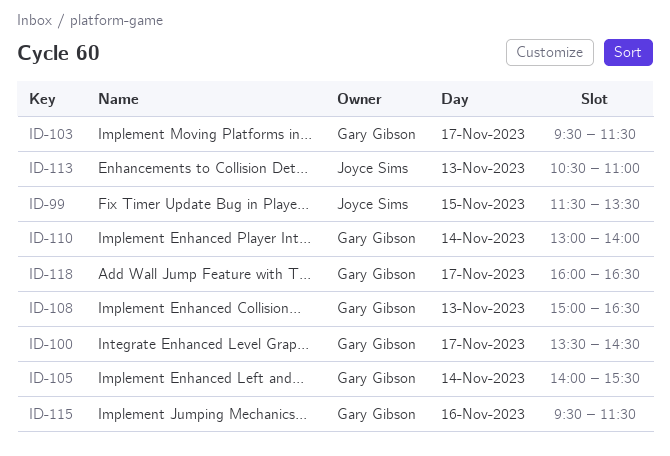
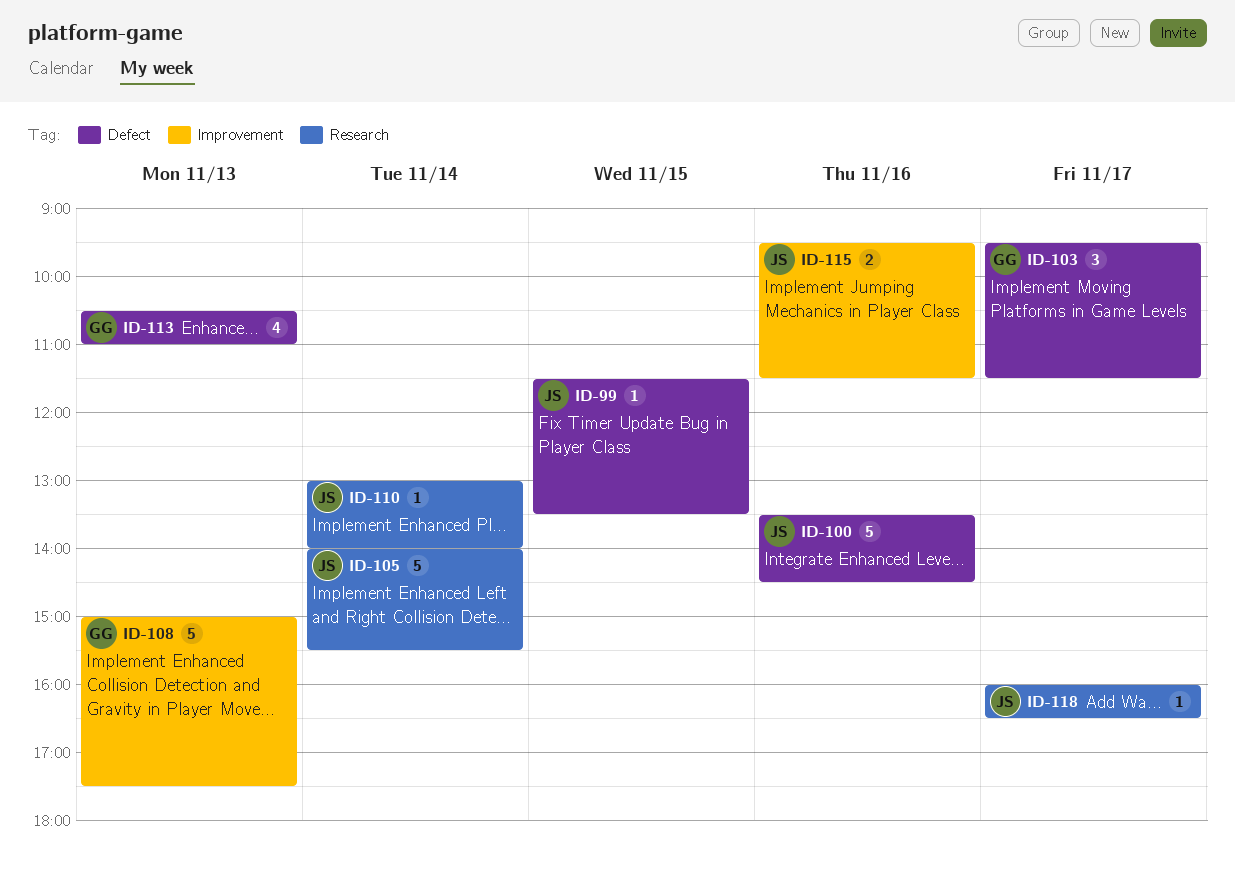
ID-100, owner: Gary Gibson -> Joyce Sims
ID-100, day: Nov 17 -> Nov 16
ID-105, owner: Gary Gibson -> Joyce Sims
ID-108, ends: 16:30 -> 17:30
ID-110, owner: Gary Gibson -> Joyce Sims
ID-113, owner: Joyce Sims -> Gary Gibson
ID-115, owner: Gary Gibson -> Joyce Sims
ID-118, owner: Gary Gibson -> Joyce Sims

